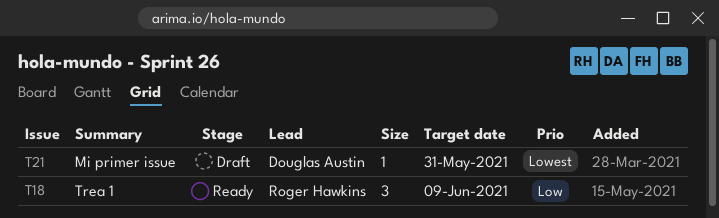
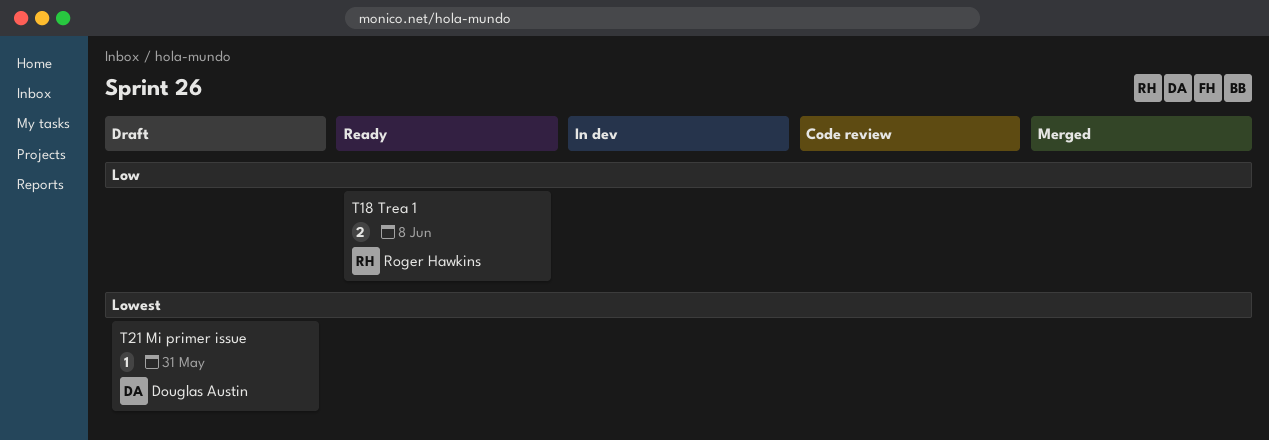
T18, estimate: 3 -> 2
T18, due: Jun 9 -> Jun 8

